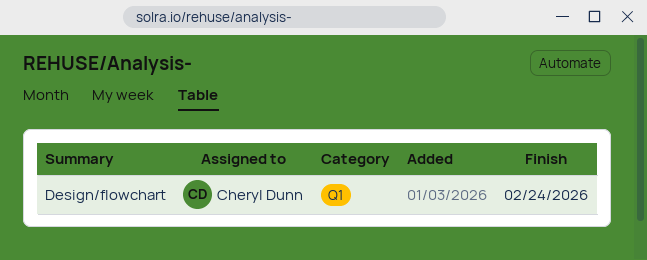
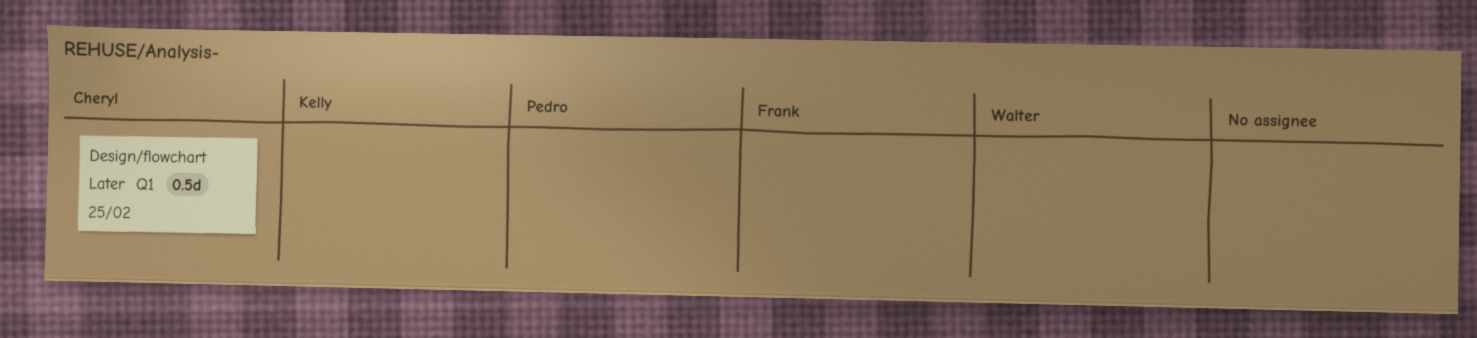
Design/flowchart, due: Feb 24 -> Feb 25

